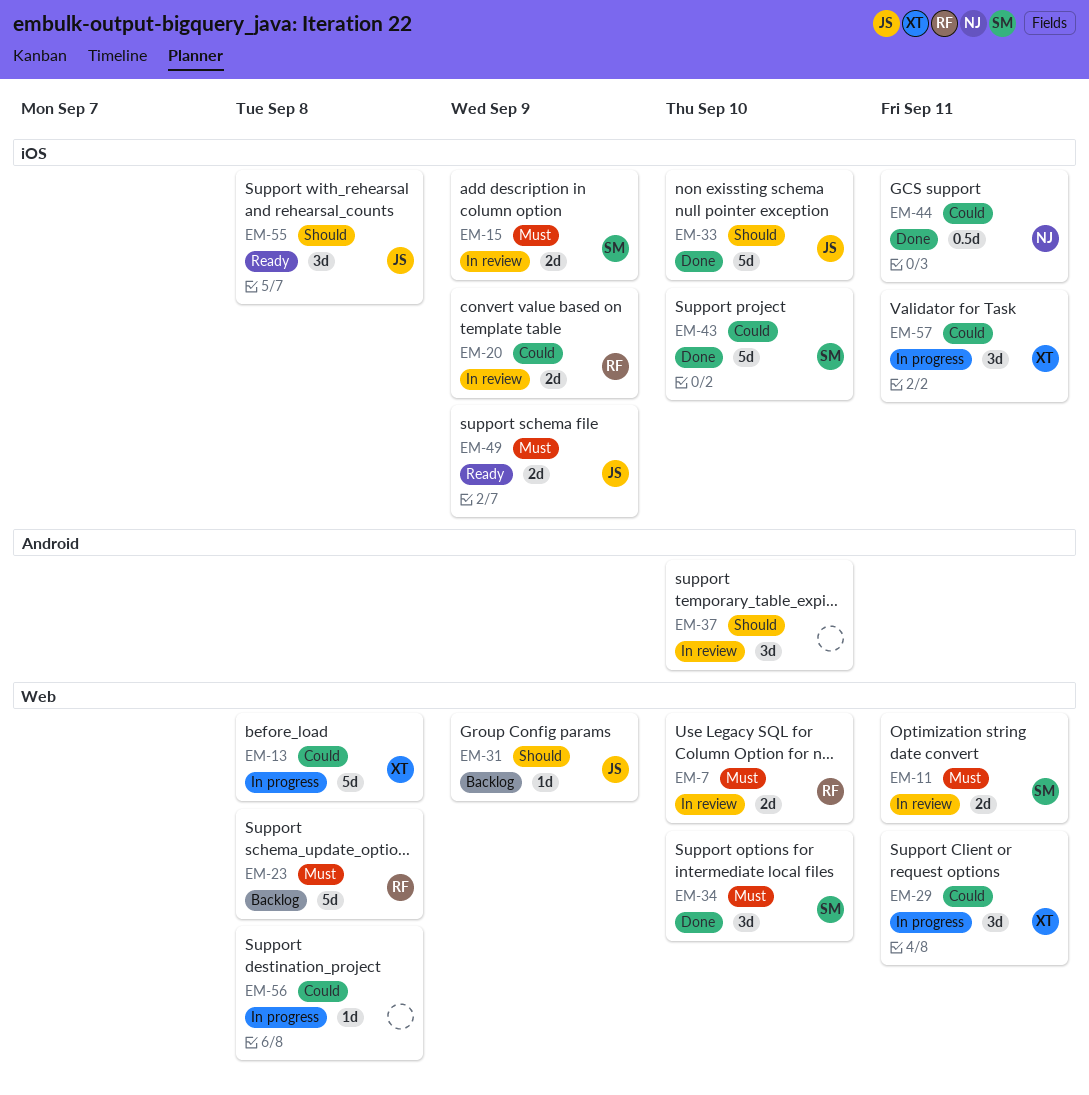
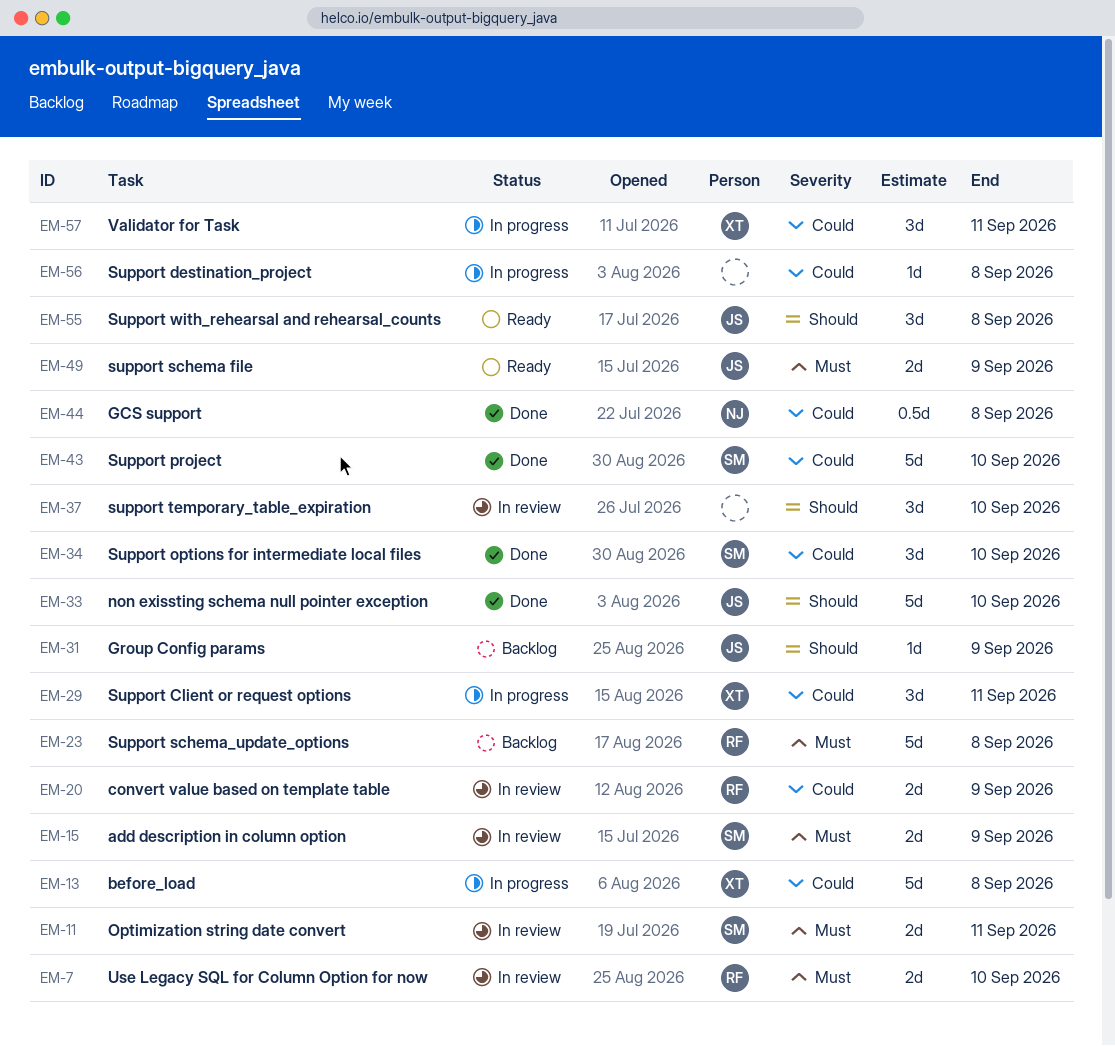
EM-34, priority: Must -> Could
EM-44, due: Sep 11 -> Sep 8

